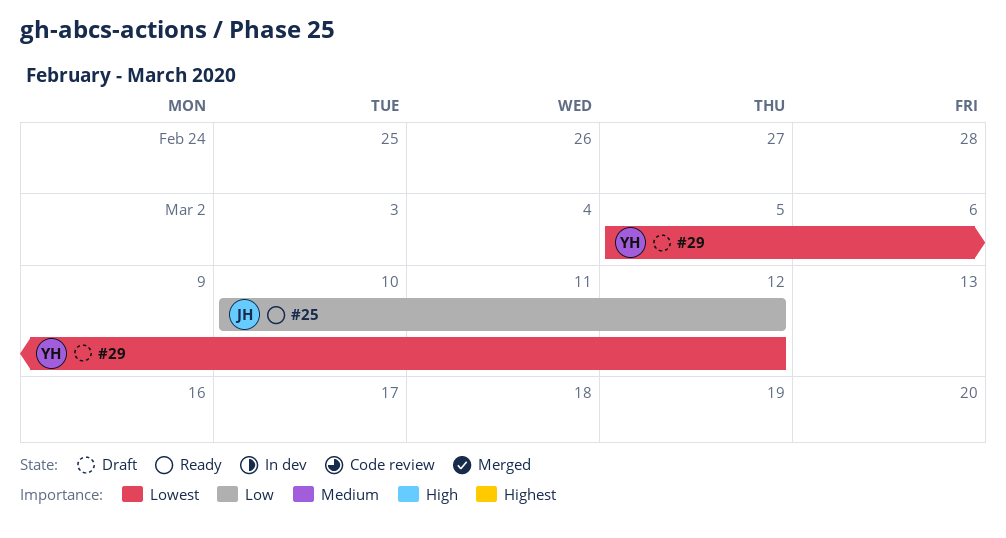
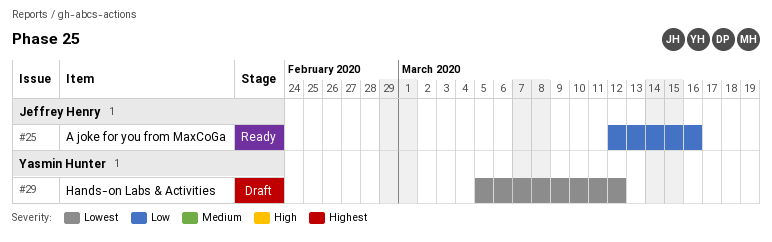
#25, start: Mar 10 -> Mar 12
#25, due: Mar 12 -> Mar 16

